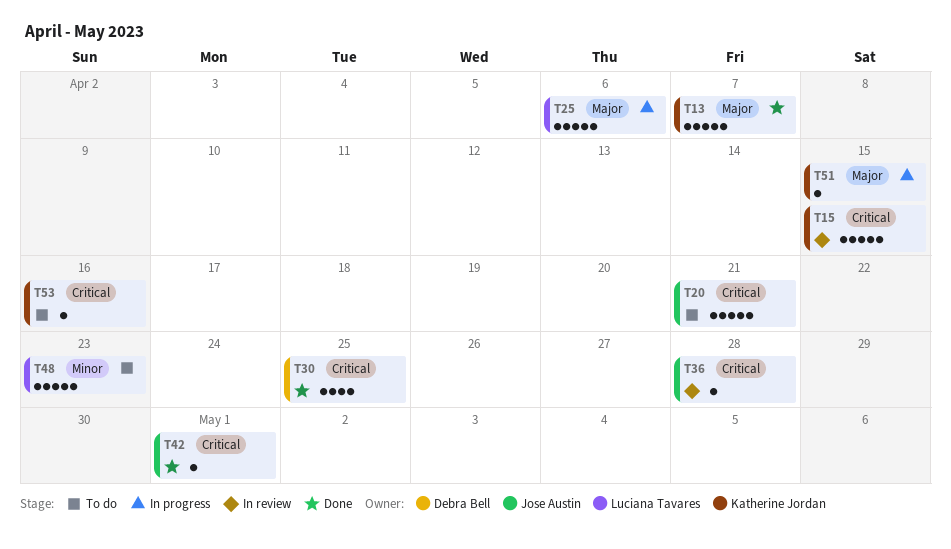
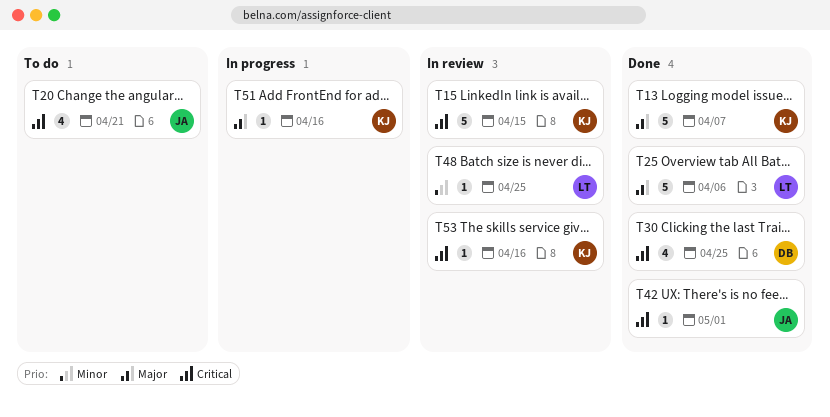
T20, estimate: 5 -> 4
T25, status: In progress -> Done
T36: present -> none
T48, status: To do -> In review
T48, estimate: 5 -> 1
T48, due: Apr 23 -> Apr 25
T51, due: Apr 15 -> Apr 16
T53, status: To do -> In review

